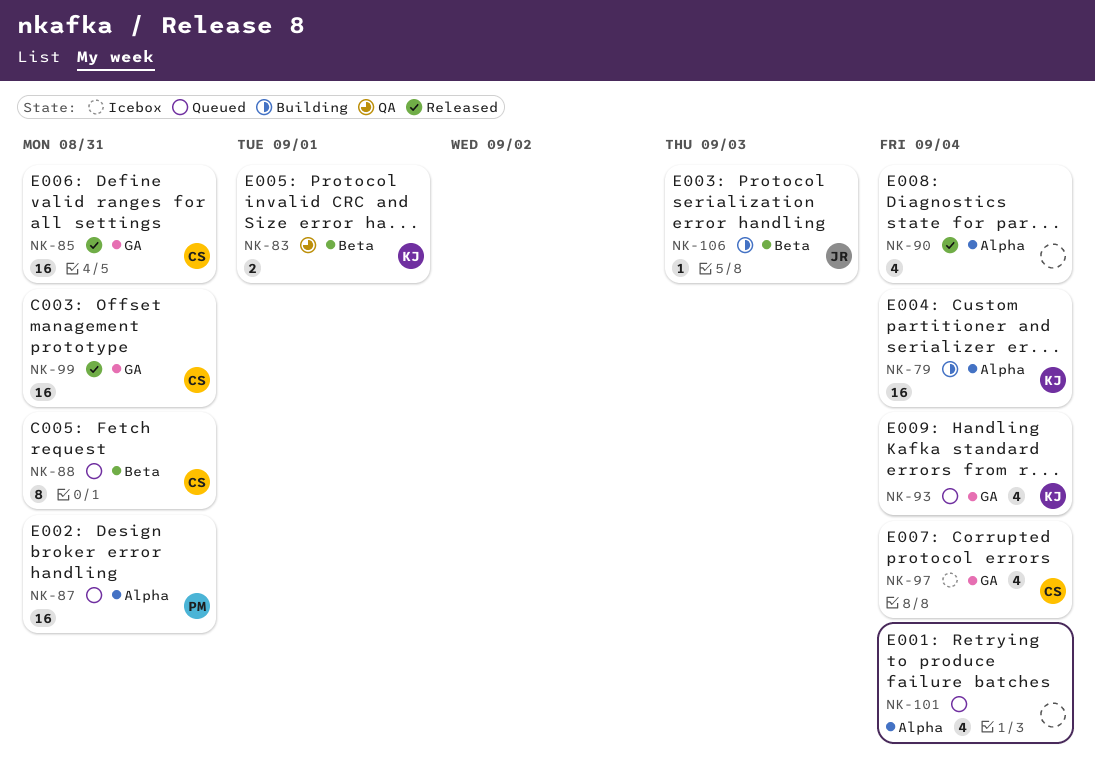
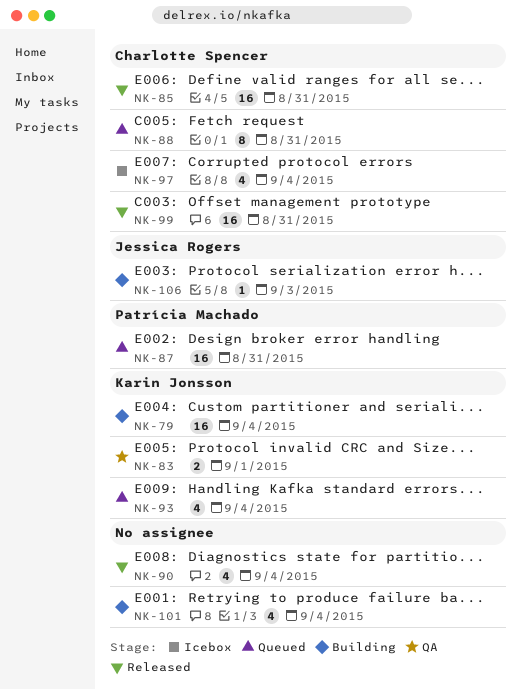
NK-101, status: Queued -> Building

